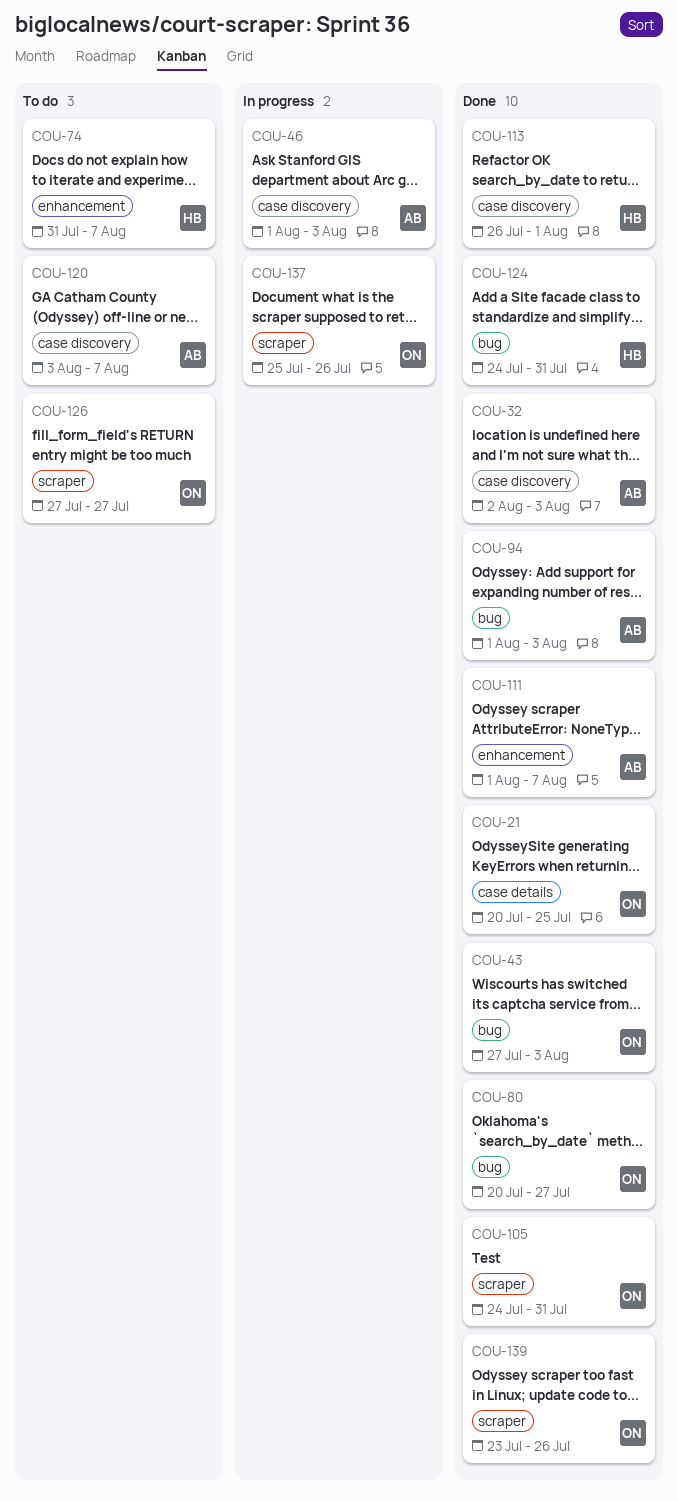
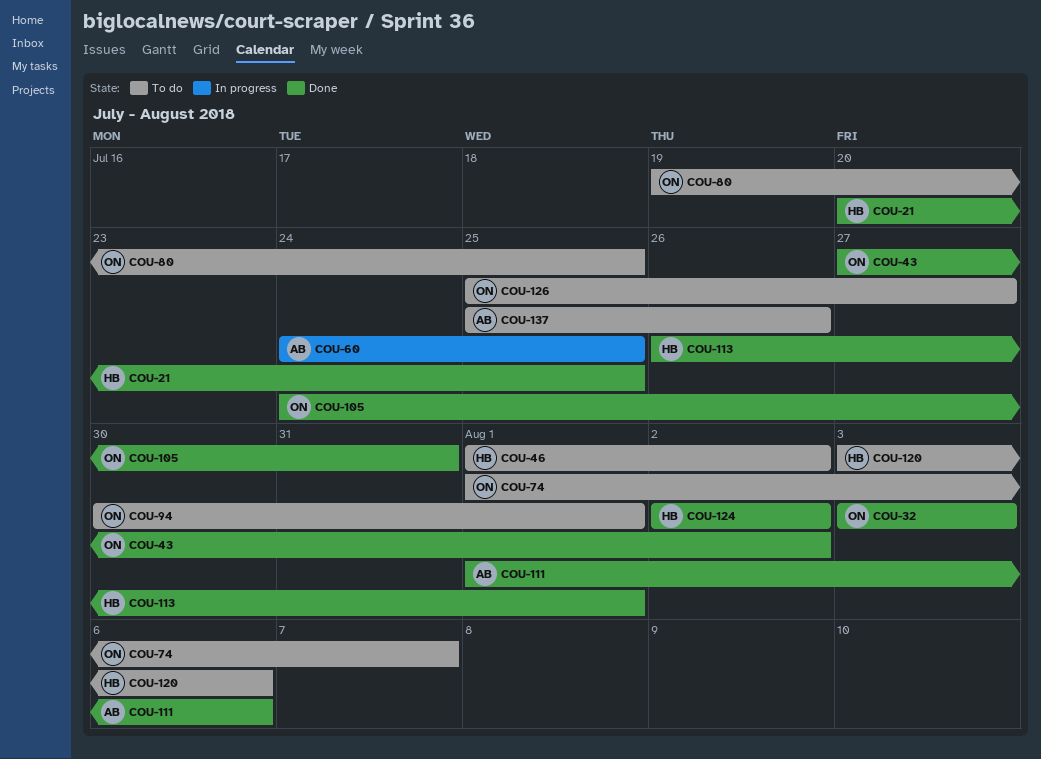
COU-21, owner: ON -> HB
COU-32, owner: AB -> ON
COU-32, start: Aug 2 -> Aug 3
COU-43, due: Aug 3 -> Aug 2
COU-46, status: In progress -> To do
COU-46, owner: AB -> HB
COU-46, due: Aug 3 -> Aug 2
COU-60: none -> present
COU-74, owner: HB -> ON
COU-74, start: Jul 31 -> Aug 1
COU-80, status: Done -> To do
COU-80, start: Jul 20 -> Jul 19
COU-80, due: Jul 27 -> Jul 25
COU-94, status: Done -> To do
COU-94, owner: AB -> ON
COU-94, start: Aug 1 -> Jul 30
COU-94, due: Aug 3 -> Aug 1
COU-111, due: Aug 7 -> Aug 6
COU-120, owner: AB -> HB
COU-120, due: Aug 7 -> Aug 6
COU-124, start: Jul 24 -> Aug 2
COU-124, due: Jul 31 -> Aug 2
COU-126, start: Jul 27 -> Jul 25
COU-137, status: In progress -> To do
COU-137, owner: ON -> AB
COU-139: present -> none

